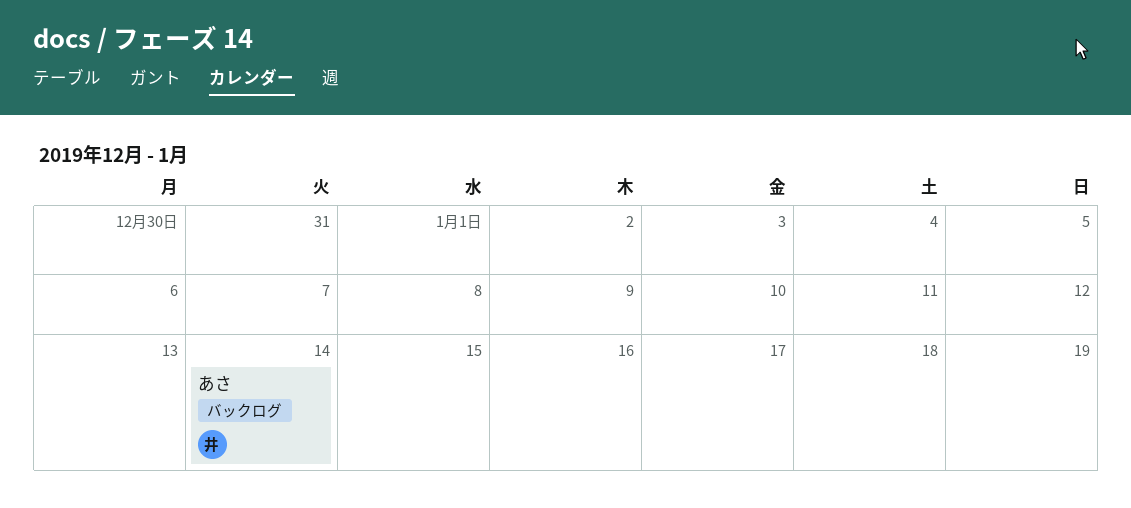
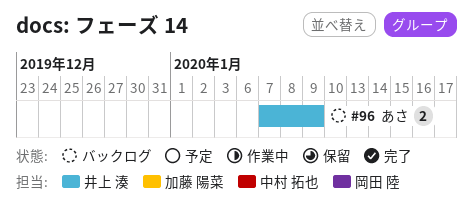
あさ, due: Jan 14 -> Jan 9

